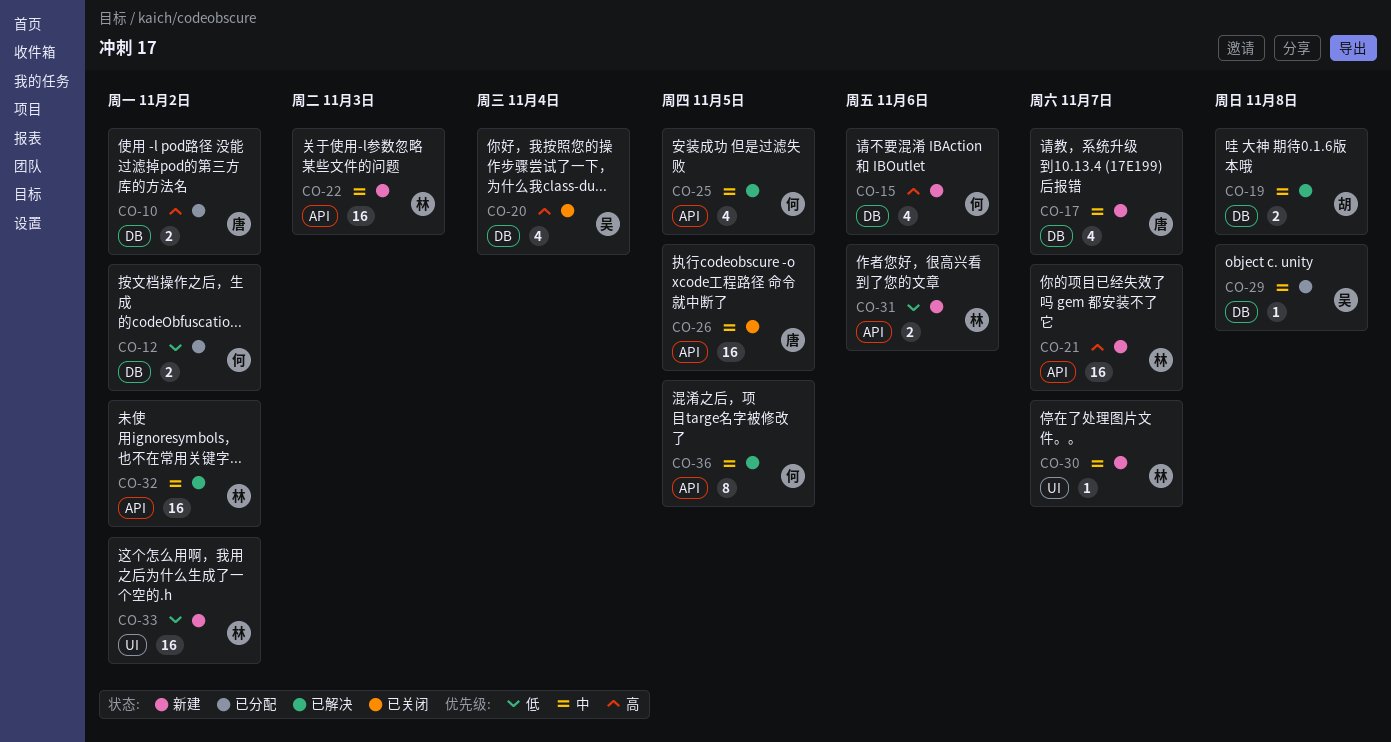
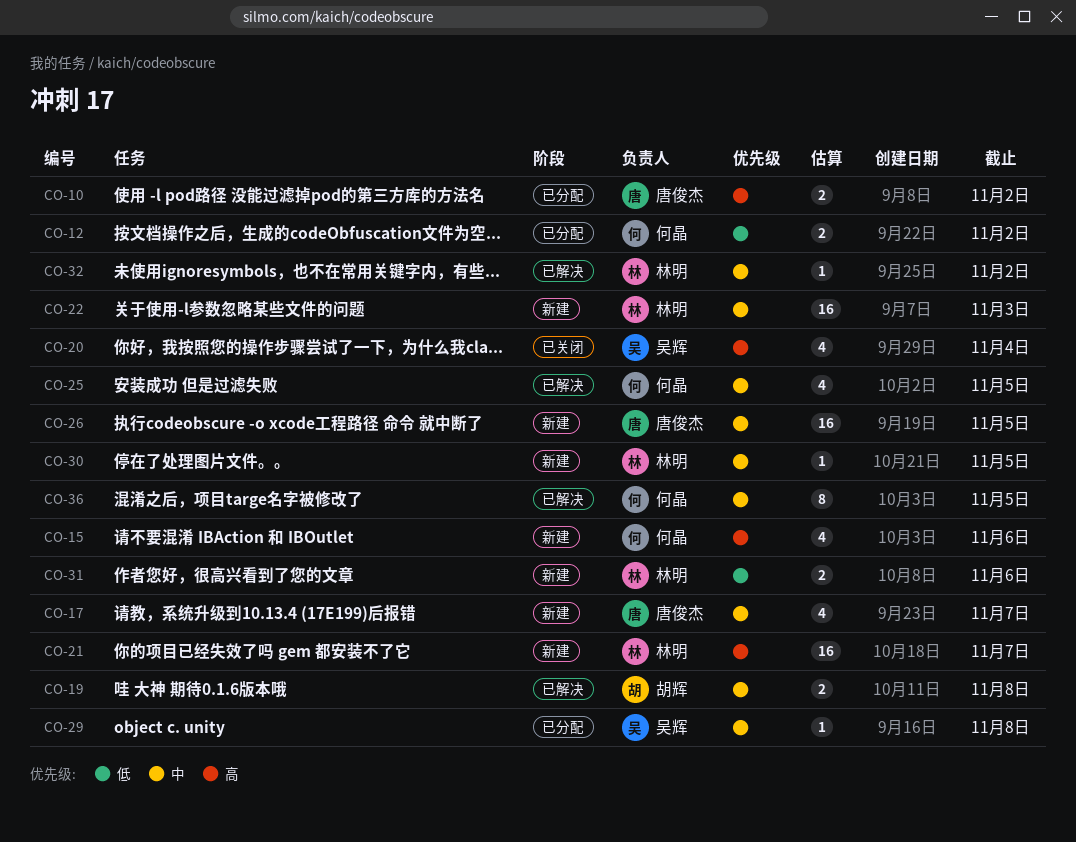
CO-26, status: 已关闭 -> 新建
CO-30, due: Nov 7 -> Nov 5
CO-32, estimate: 16 -> 1
CO-33: present -> none

